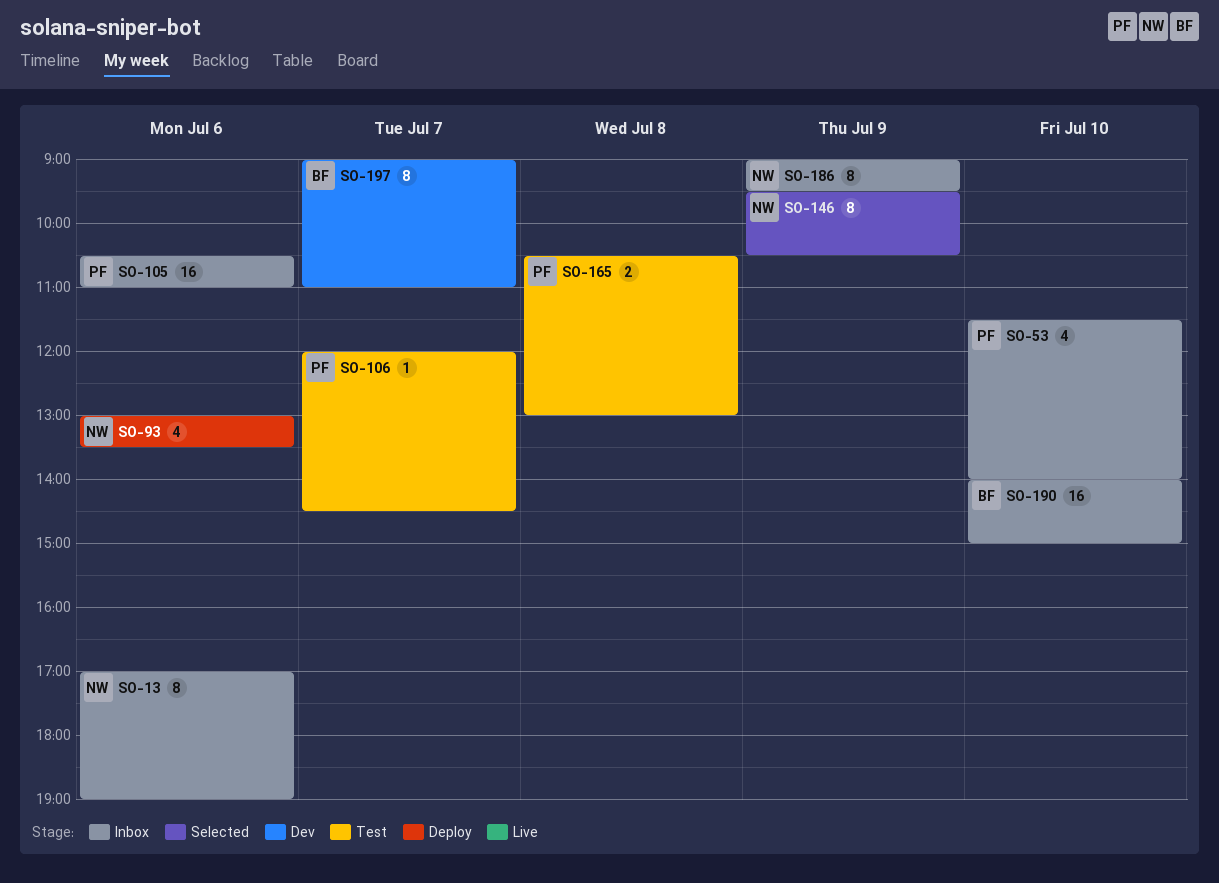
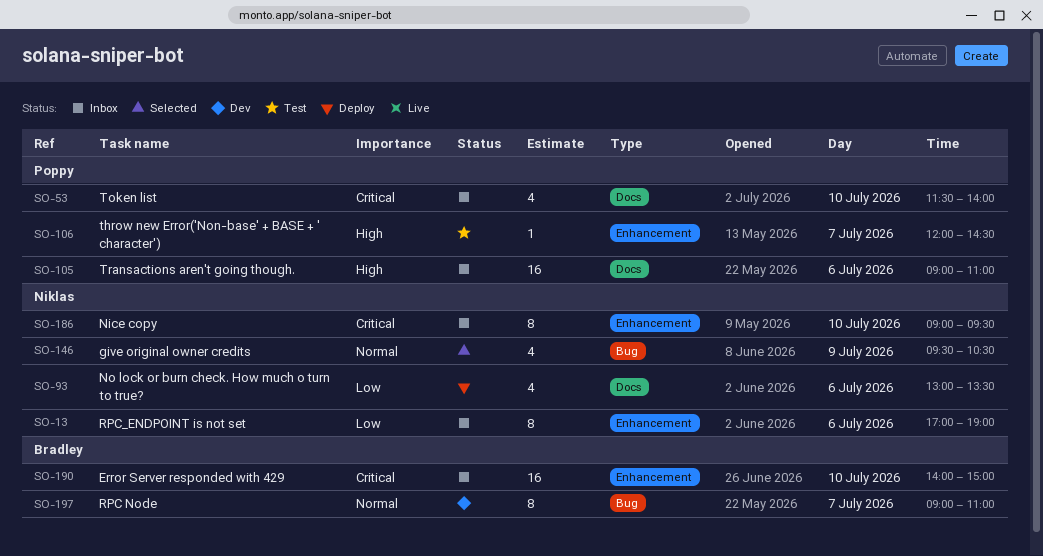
SO-105, begins: 10:30 -> 09:00
SO-146, estimate: 8 -> 4
SO-165: present -> none
SO-186, day: Jul 9 -> Jul 10

